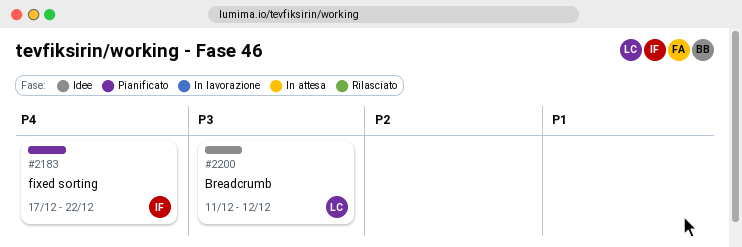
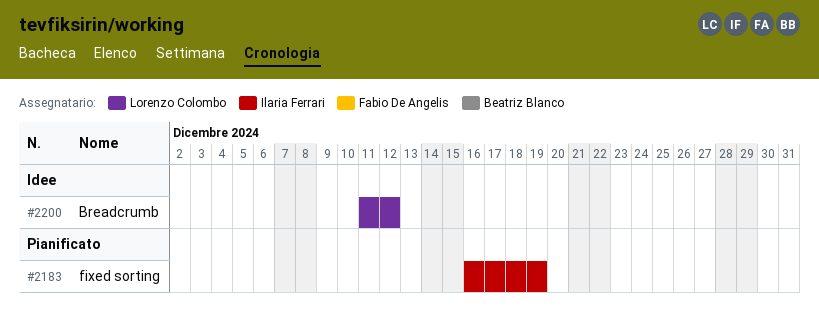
#2183, start: Dec 17 -> Dec 16
#2183, due: Dec 22 -> Dec 19

